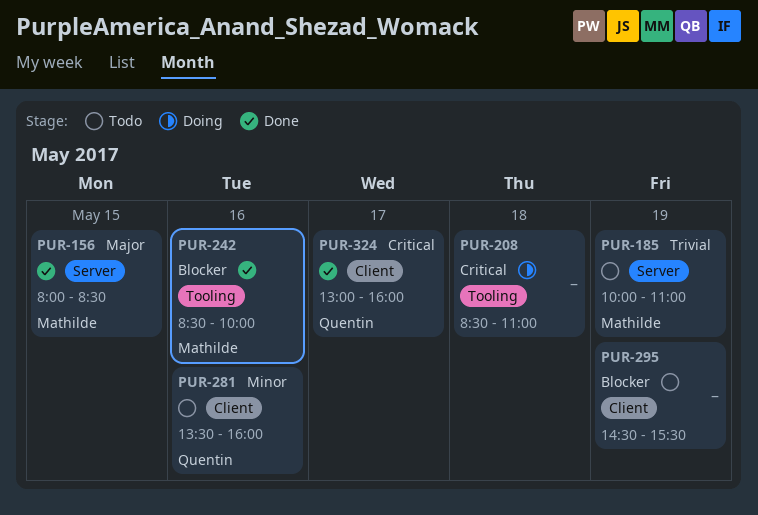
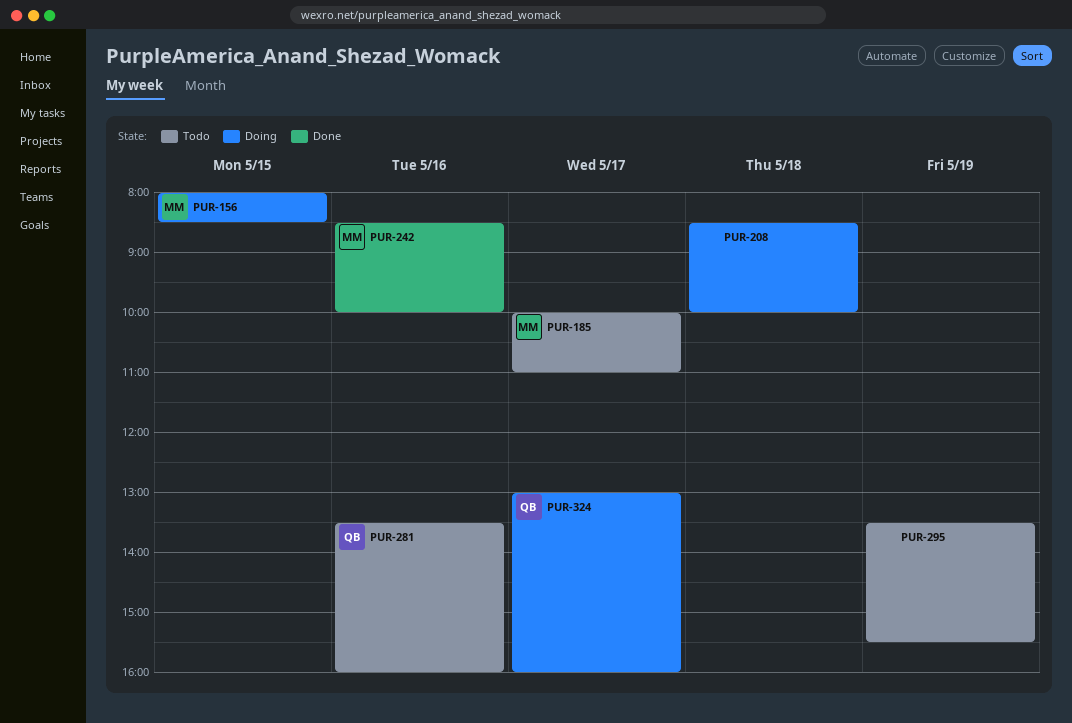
PUR-156, status: Done -> Doing
PUR-185, day: May 19 -> May 17
PUR-208, ends: 11:00 -> 10:00
PUR-295, begins: 14:30 -> 13:30
PUR-324, status: Done -> Doing

